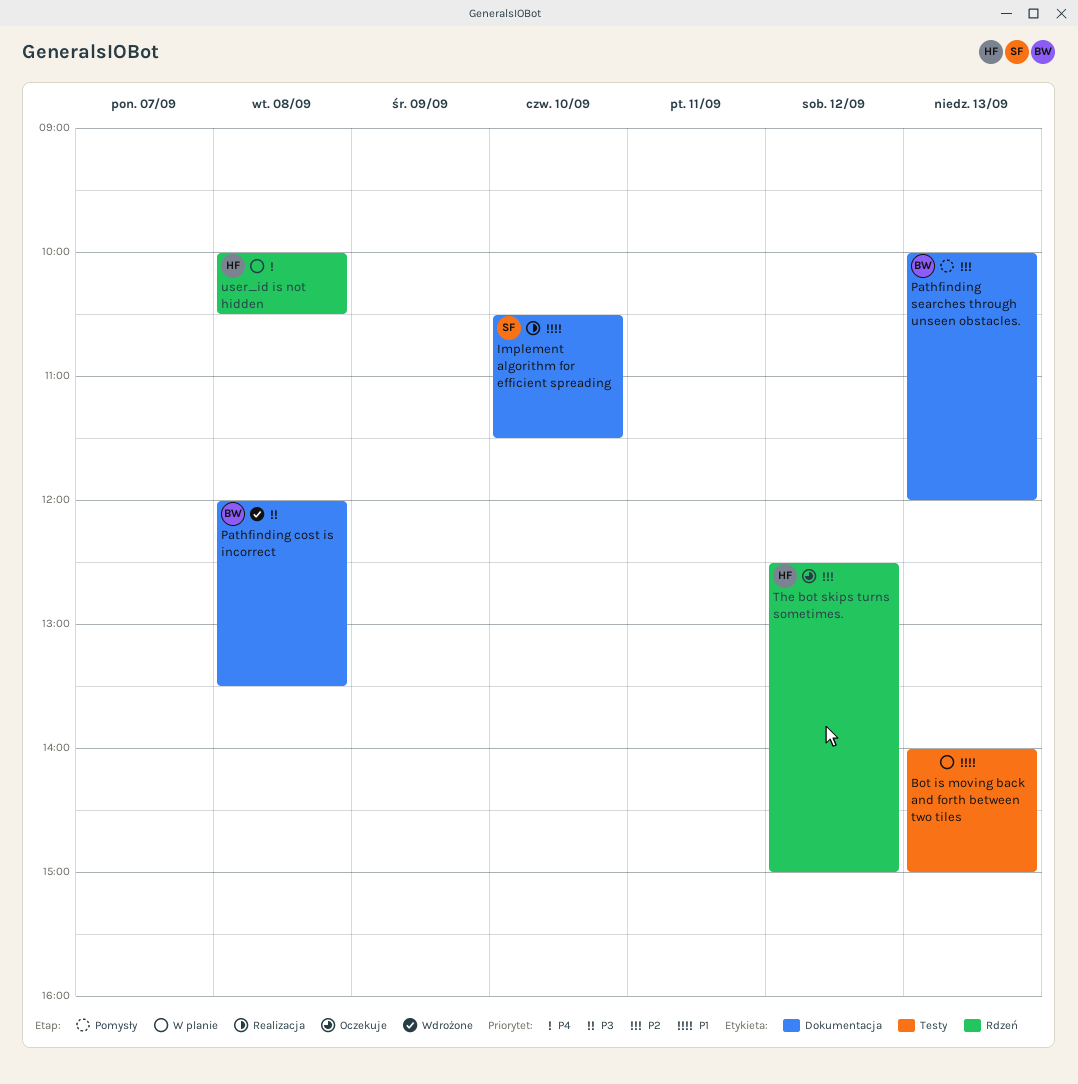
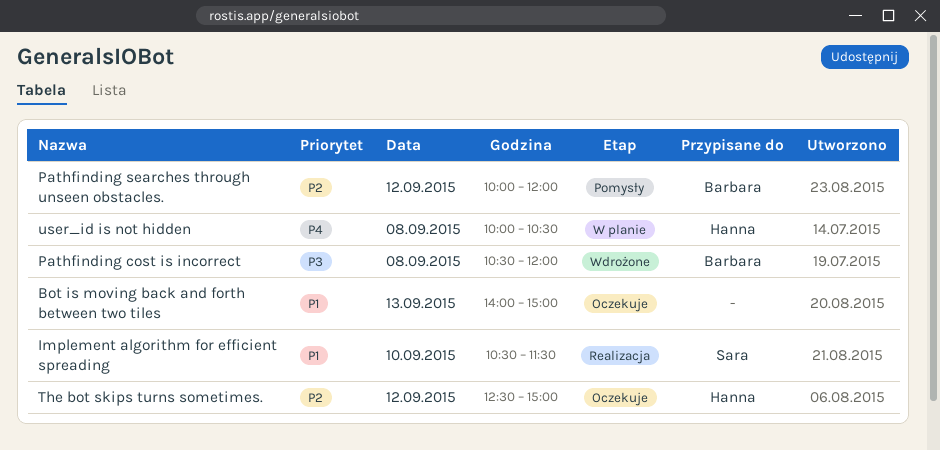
Bot is moving back and forth between two tiles, status: W planie -> Oczekuje
Pathfinding cost is incorrect, begins: 12:00 -> 10:30
Pathfinding cost is incorrect, ends: 13:30 -> 12:00
Pathfinding searches through unseen obstacles., day: Sep 13 -> Sep 12

